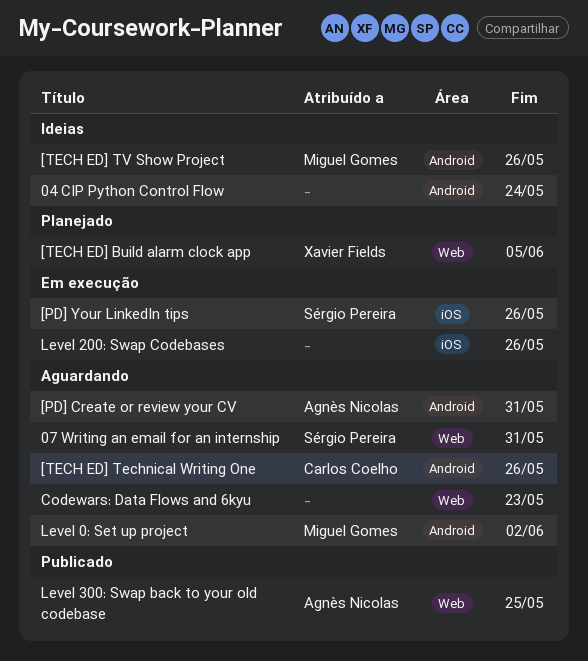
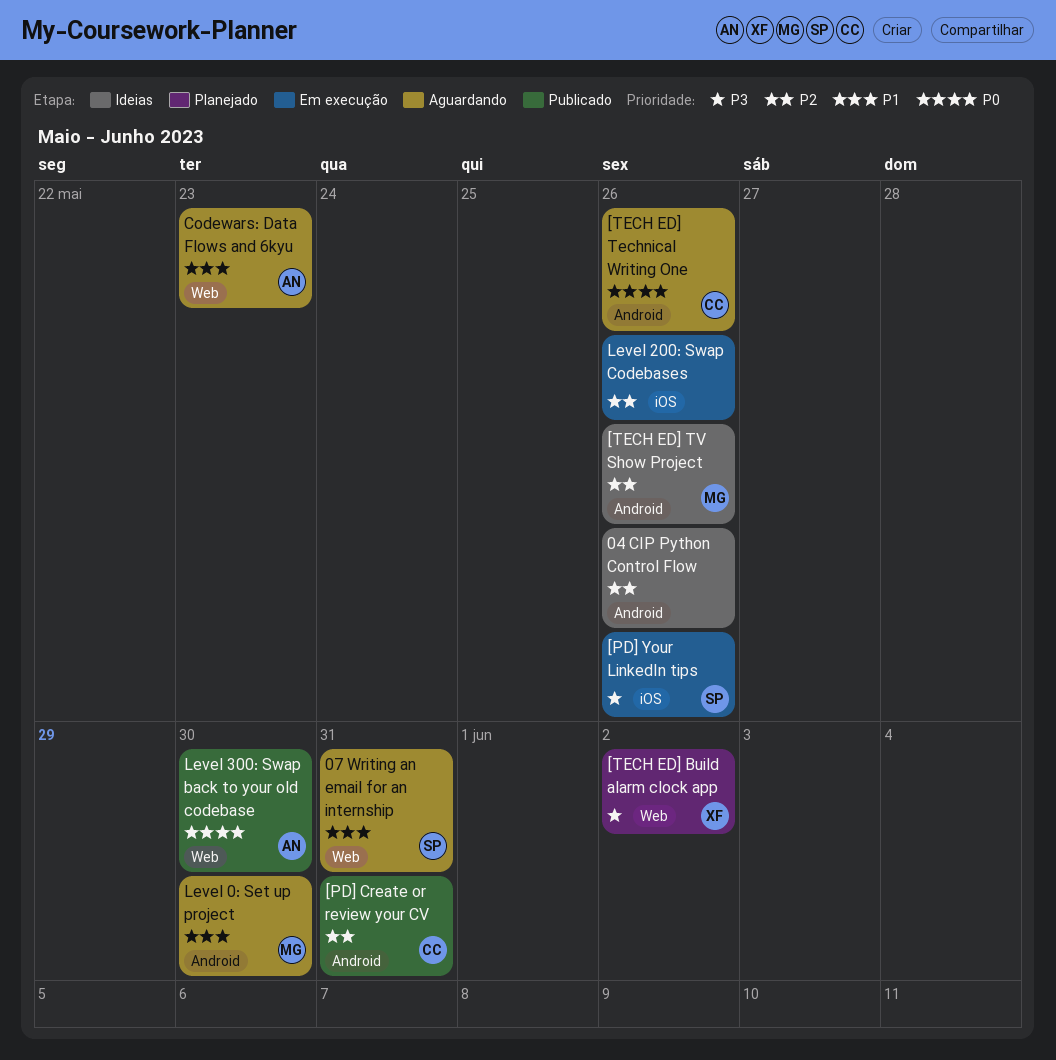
04 CIP Python Control Flow, due: May 24 -> May 26
[PD] Create or review your CV, status: Aguardando -> Publicado
[PD] Create or review your CV, owner: Agnès Nicolas -> Carlos Coelho
[TECH ED] Build alarm clock app, due: Jun 5 -> Jun 2
Codewars: Data Flows and 6kyu, owner: none -> Agnès Nicolas
Level 0: Set up project, due: Jun 2 -> May 30
Level 300: Swap back to your old codebase, due: May 25 -> May 30

